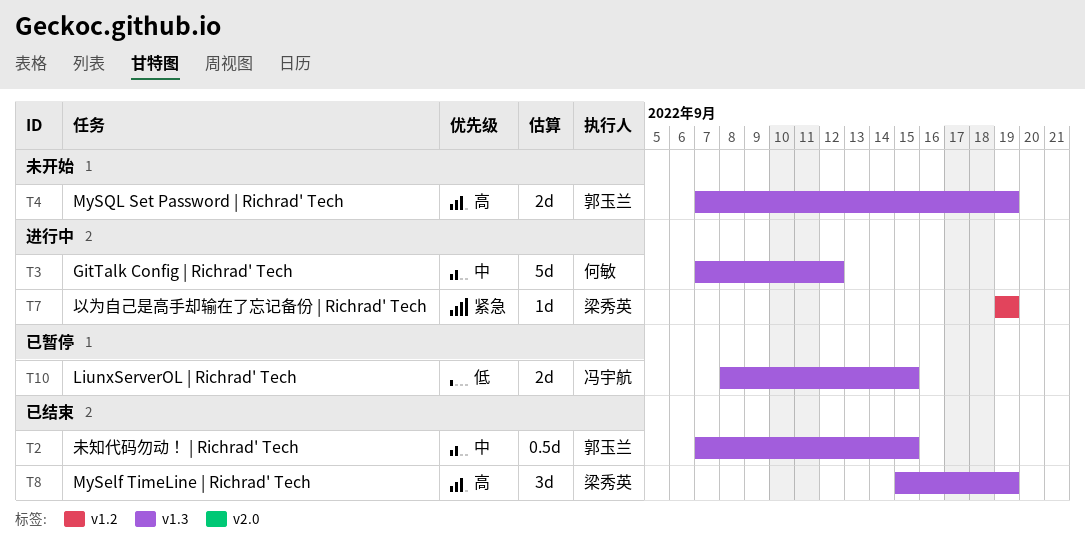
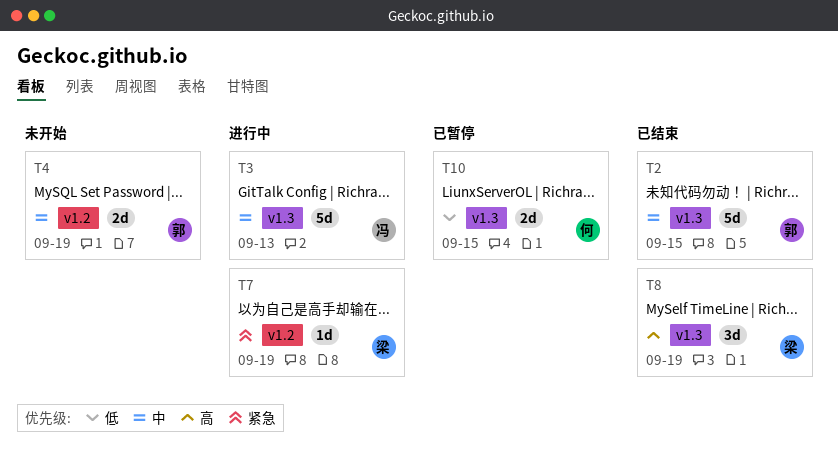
T2, estimate: 0.5d -> 5d
T3, owner: 何敏 -> 冯宇航
T3, due: Sep 12 -> Sep 13
T4, priority: 高 -> 中
T4, label: v1.3 -> v1.2
T10, owner: 冯宇航 -> 何敏

